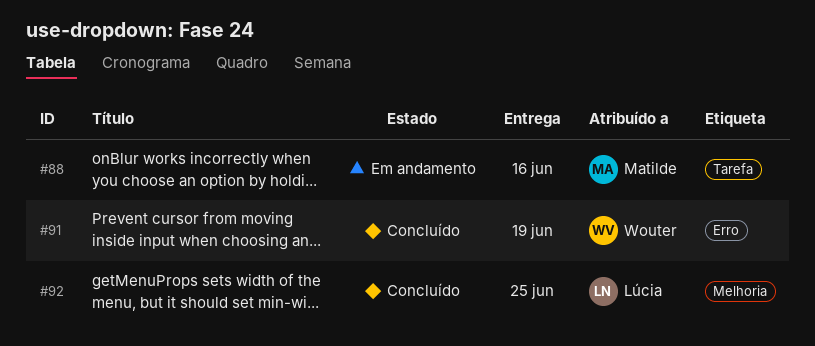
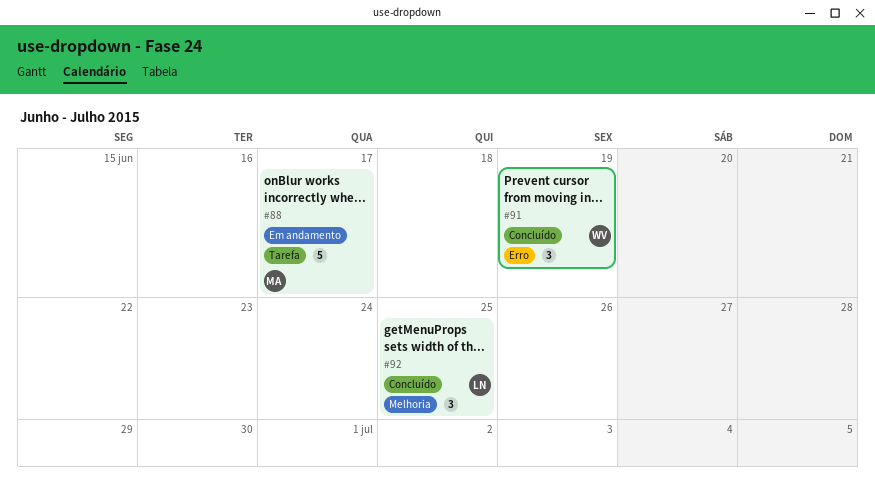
#88, due: Jun 16 -> Jun 17

